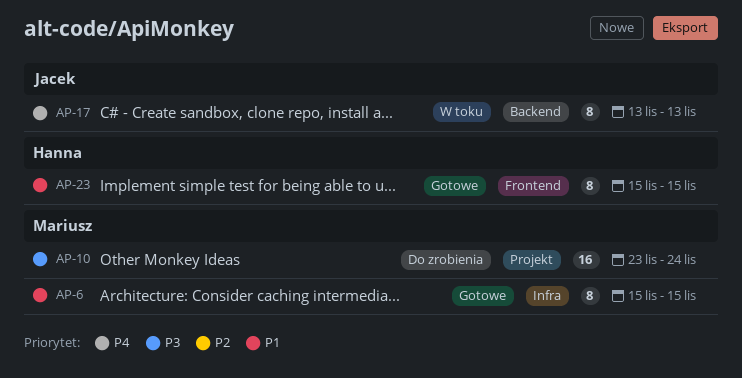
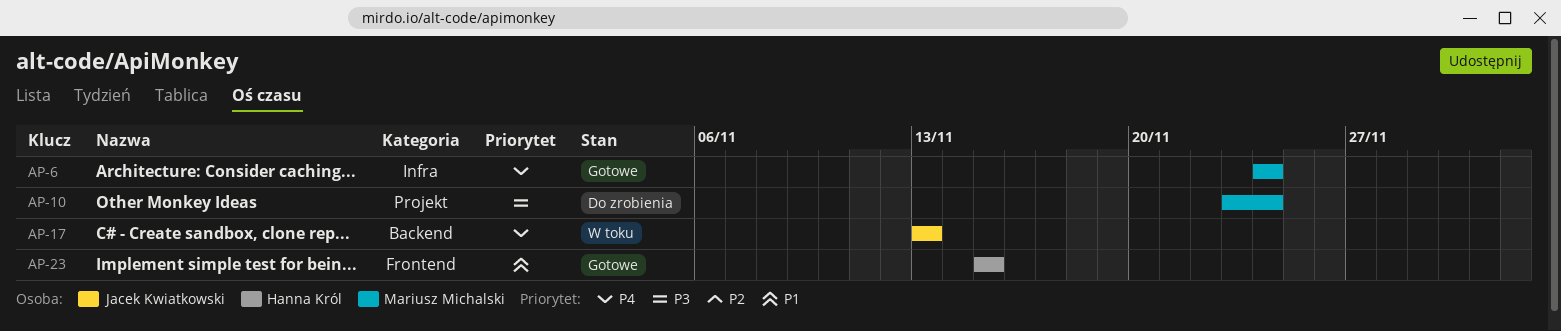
AP-6, priority: P1 -> P4
AP-6, start: Nov 15 -> Nov 24
AP-6, due: Nov 15 -> Nov 24

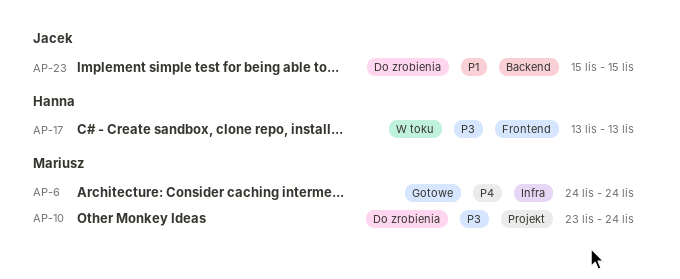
AP-17, owner: Jacek Kwiatkowski -> Hanna Król
AP-17, priority: P4 -> P3
AP-17, label: Backend -> Frontend
AP-23, status: Gotowe -> Do zrobienia
AP-23, owner: Hanna Król -> Jacek Kwiatkowski
AP-23, label: Frontend -> Backend

